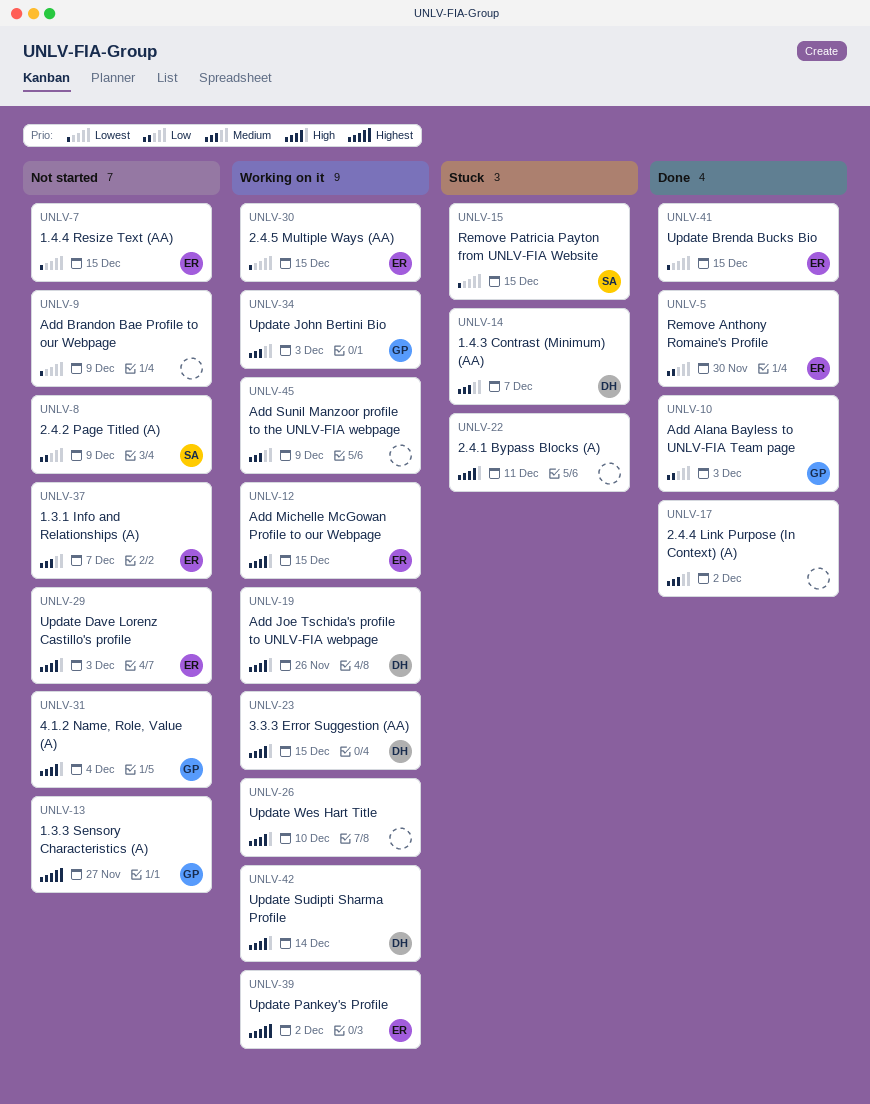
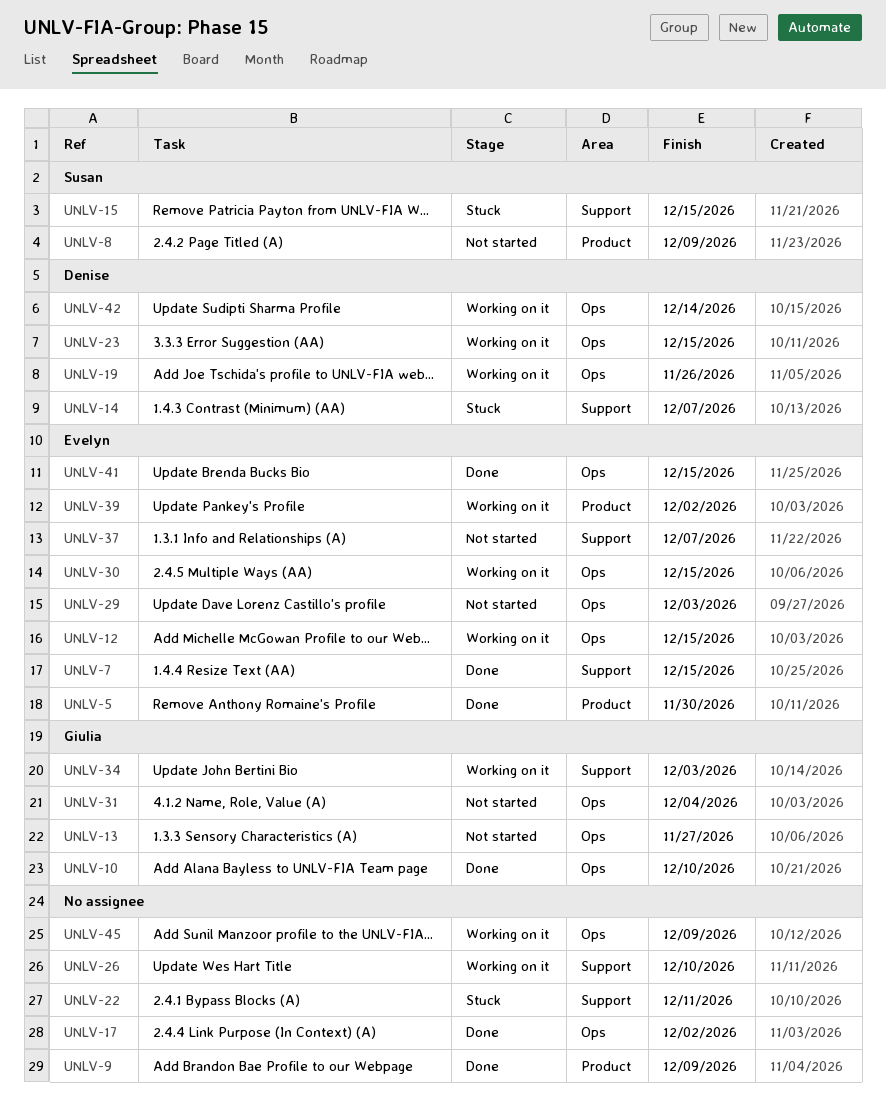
UNLV-7, status: Not started -> Done
UNLV-9, status: Not started -> Done
UNLV-10, due: Dec 3 -> Dec 10

